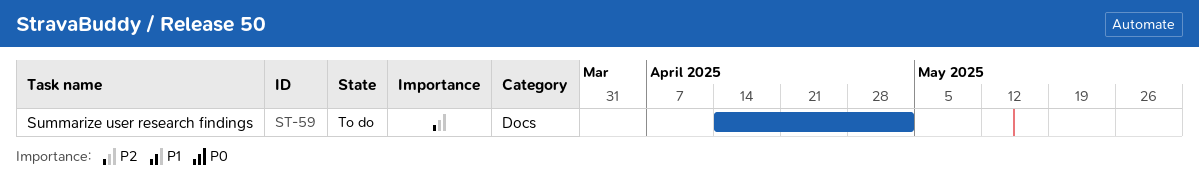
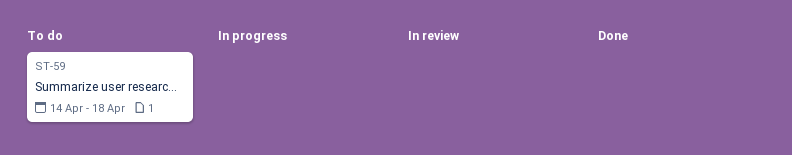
ST-59, due: May 2 -> Apr 18

